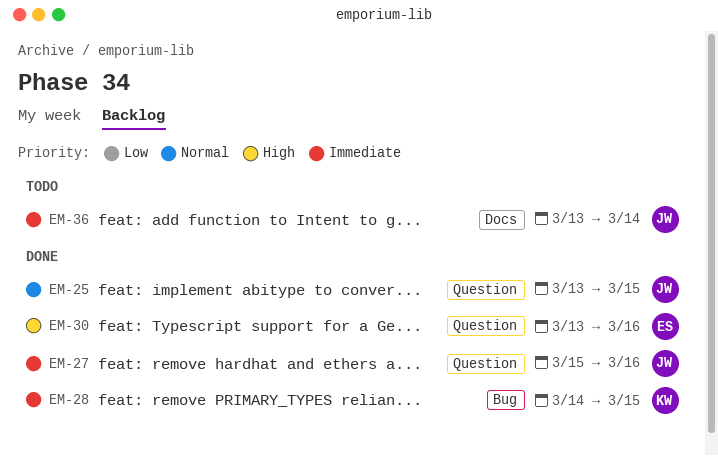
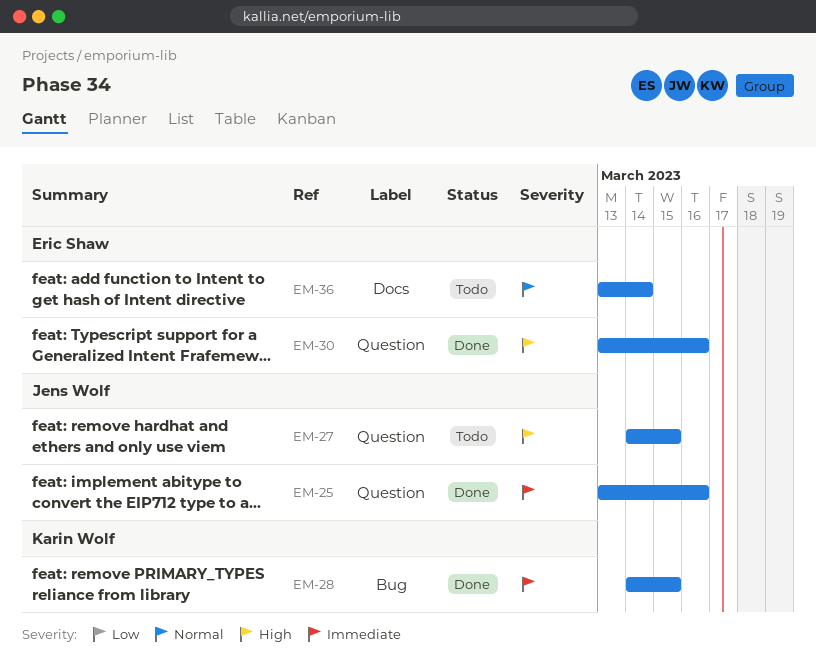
EM-25, priority: Normal -> Immediate
EM-25, due: Mar 15 -> Mar 16
EM-27, status: Done -> Todo
EM-27, priority: Immediate -> High
EM-27, start: Mar 15 -> Mar 14
EM-27, due: Mar 16 -> Mar 15
EM-36, owner: Jens Wolf -> Eric Shaw
EM-36, priority: Immediate -> Normal

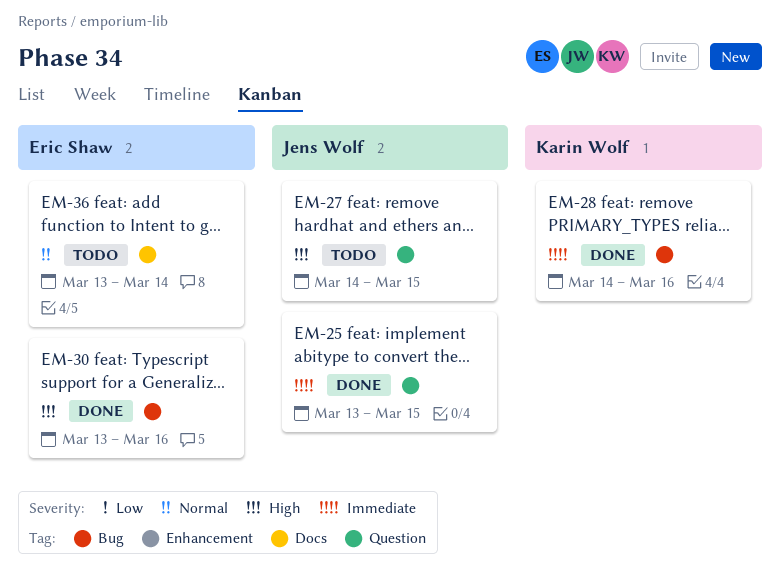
EM-25, due: Mar 16 -> Mar 15
EM-28, due: Mar 15 -> Mar 16
EM-30, label: Question -> Bug

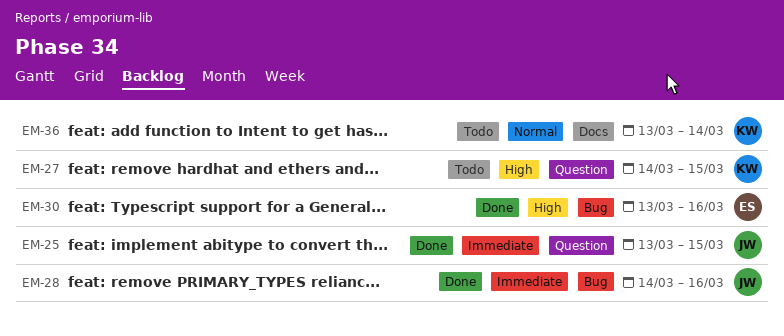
EM-27, owner: Jens Wolf -> Karin Wolf
EM-28, owner: Karin Wolf -> Jens Wolf
EM-36, owner: Eric Shaw -> Karin Wolf

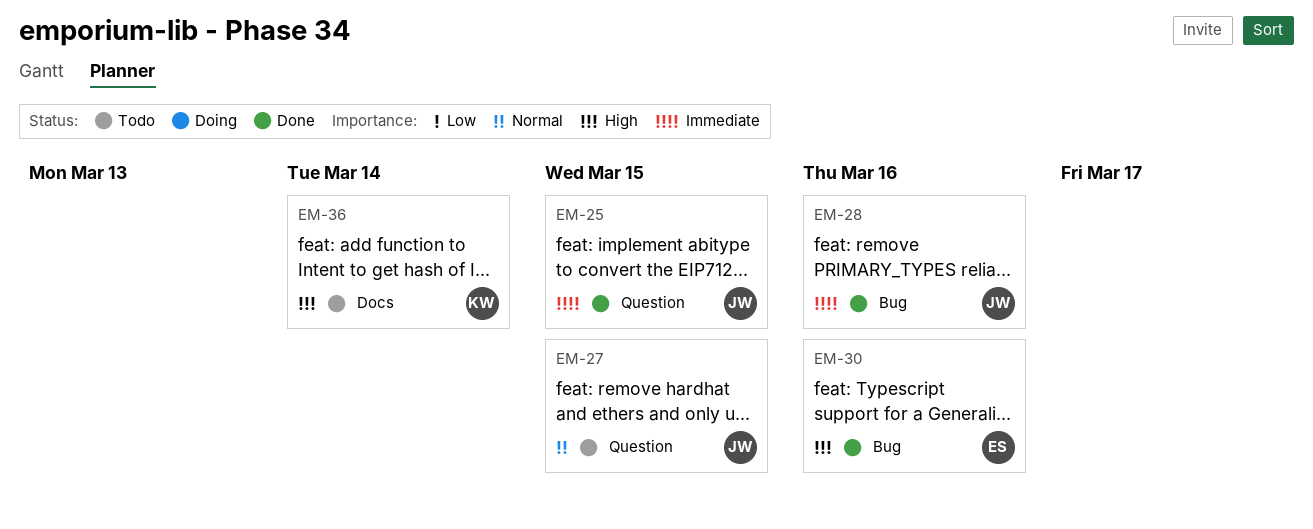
EM-27, owner: KW -> JW
EM-27, priority: High -> Normal
EM-36, priority: Normal -> High

